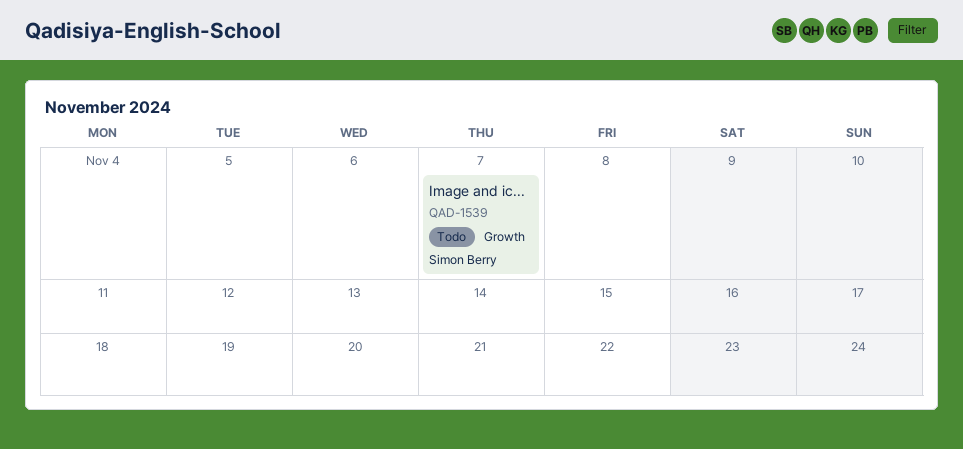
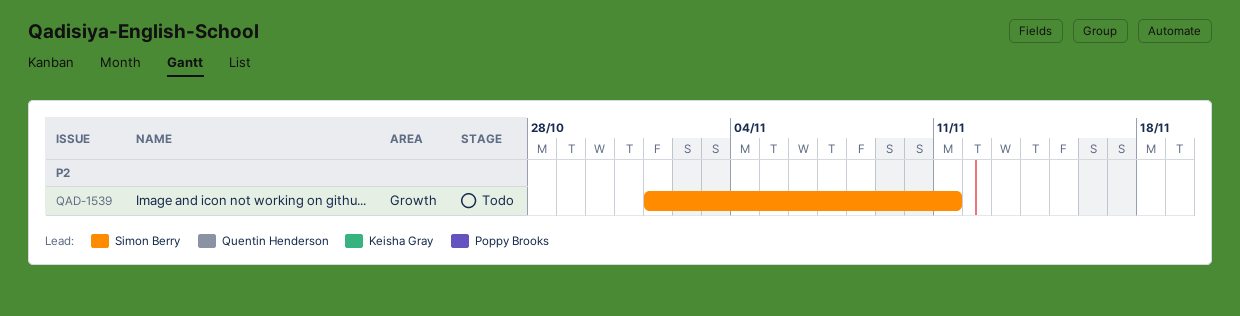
QAD-1539, due: Nov 7 -> Nov 11

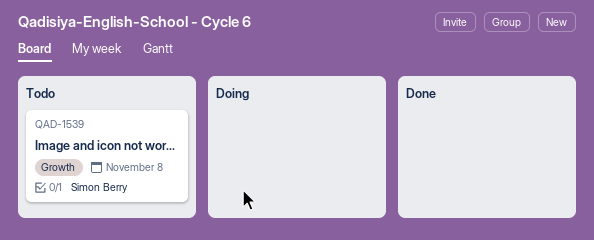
QAD-1539, due: Nov 11 -> Nov 8

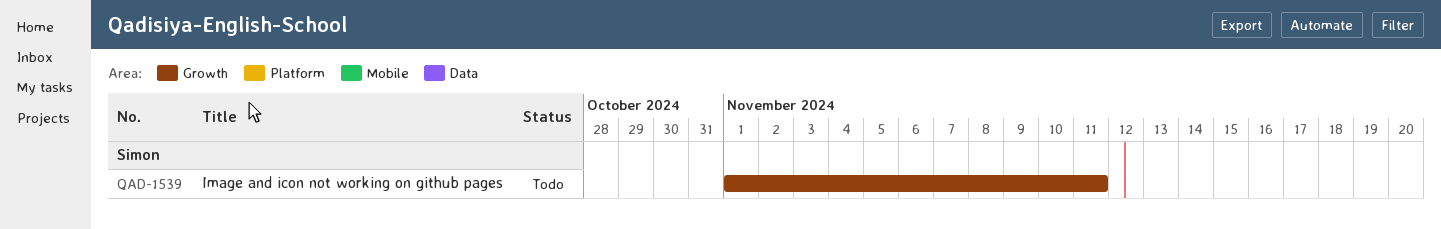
QAD-1539, due: Nov 8 -> Nov 11

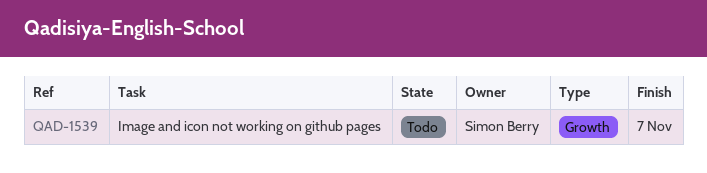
QAD-1539, due: Nov 11 -> Nov 7

